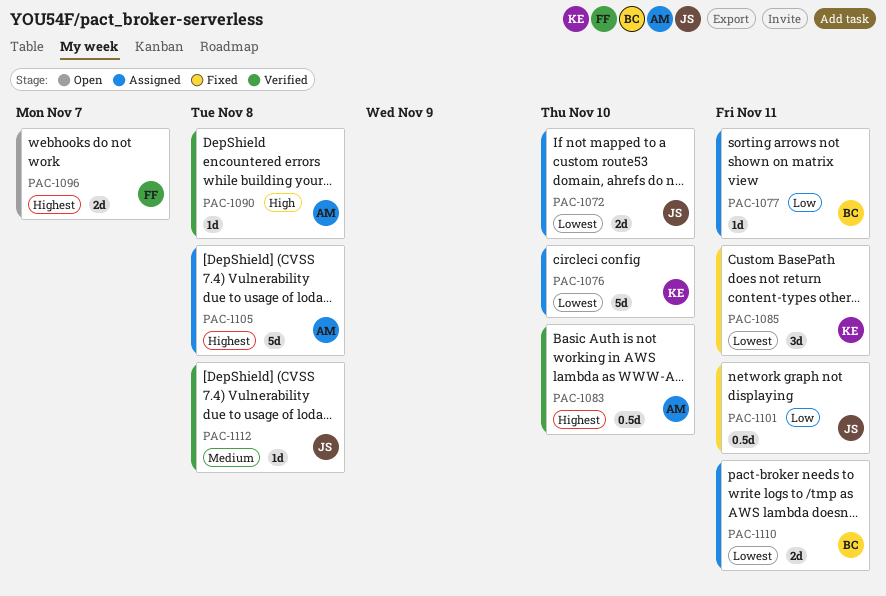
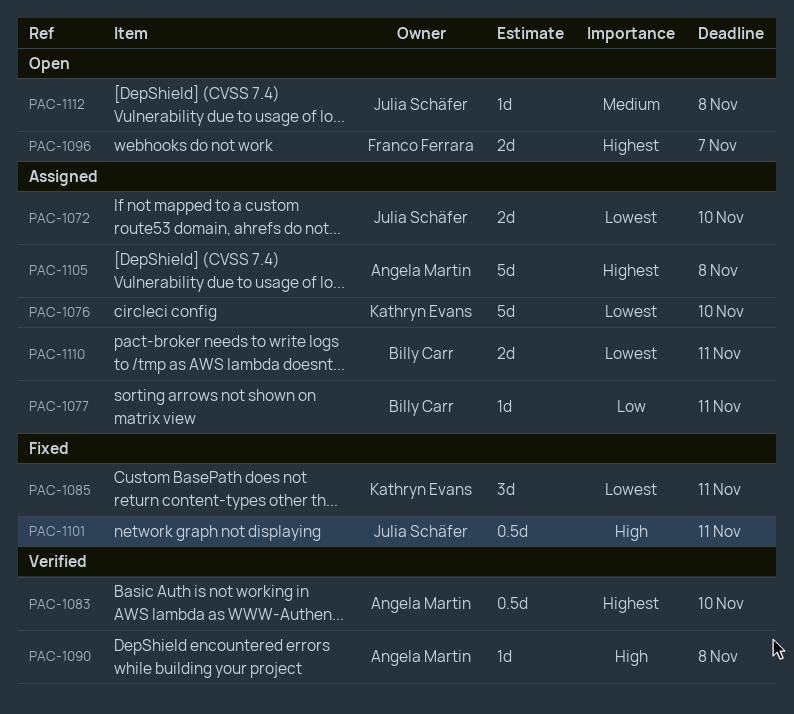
PAC-1101, priority: Low -> High
PAC-1112, status: Verified -> Open

